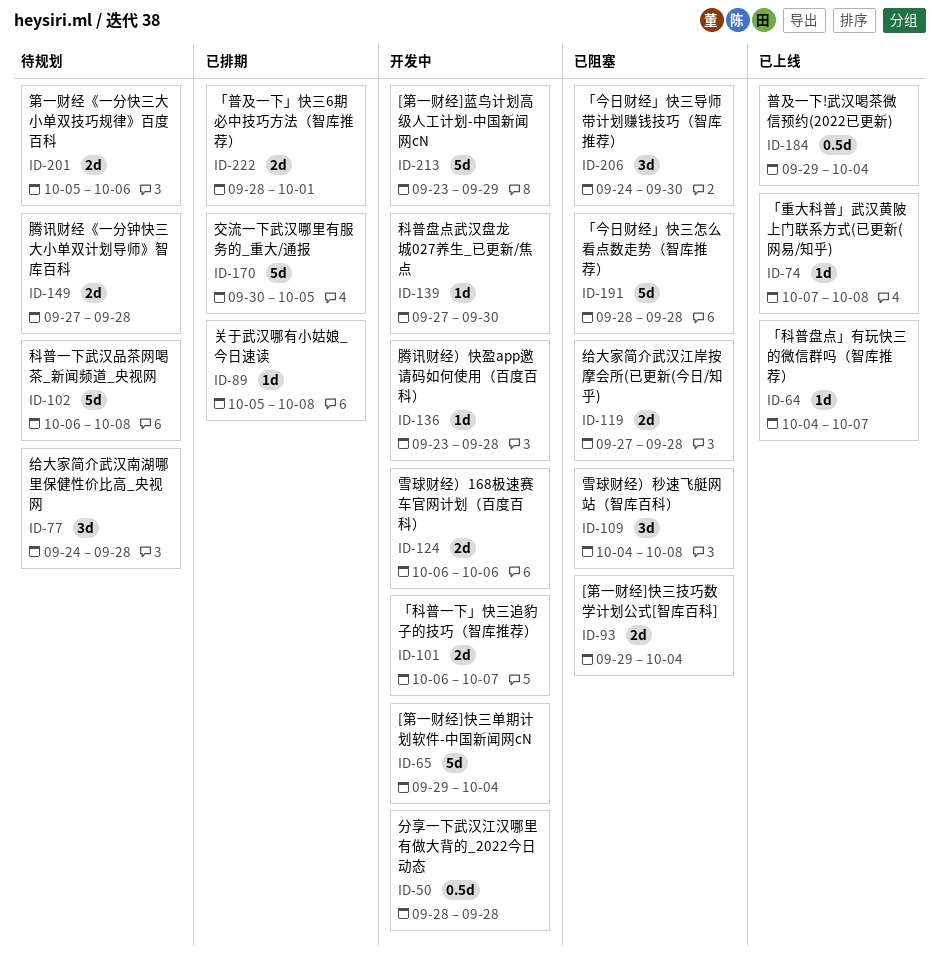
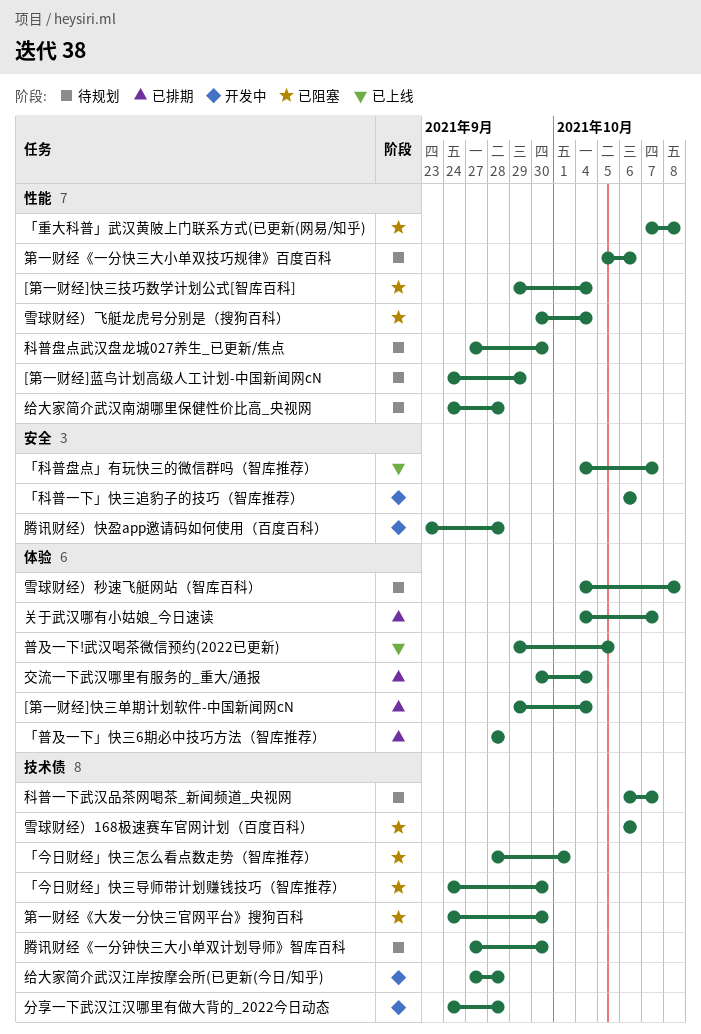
[第一财经]快三单期计划软件-中国新闻网cN, status: 开发中 -> 已排期
[第一财经]蓝鸟计划高级人工计划-中国新闻网cN, status: 开发中 -> 待规划
[第一财经]蓝鸟计划高级人工计划-中国新闻网cN, start: Sep 23 -> Sep 24
「今日财经」快三怎么看点数走势（智库推荐）, due: Sep 28 -> Oct 1
「普及一下」快三6期必中技巧方法（智库推荐）, due: Oct 1 -> Sep 28
「科普一下」快三追豹子的技巧（智库推荐）, due: Oct 7 -> Oct 6
「重大科普」武汉黄陂上门联系方式(已更新(网易/知乎), status: 已上线 -> 已阻塞
交流一下武汉哪里有服务的_重大/通报, due: Oct 5 -> Oct 4
关于武汉哪有小姑娘_今日速读, start: Oct 5 -> Oct 4
关于武汉哪有小姑娘_今日速读, due: Oct 8 -> Oct 7
分享一下武汉江汉哪里有做大背的_2022今日动态, start: Sep 28 -> Sep 24
普及一下!武汉喝茶微信预约(2022已更新), due: Oct 4 -> Oct 5
科普一下武汉品茶网喝茶_新闻频道_央视网, due: Oct 8 -> Oct 7
科普盘点武汉盘龙城027养生_已更新/焦点, status: 开发中 -> 待规划
第一财经《大发一分快三官网平台》搜狗百科: none -> present
给大家简介武汉江岸按摩会所(已更新(今日/知乎), status: 已阻塞 -> 开发中
腾讯财经《一分钟快三大小单双计划导师》智库百科, due: Sep 28 -> Sep 30
雪球财经）168极速赛车官网计划（百度百科）, status: 开发中 -> 已阻塞
雪球财经）秒速飞艇网站（智库百科）, status: 已阻塞 -> 待规划
雪球财经）飞艇龙虎号分别是（搜狗百科）: none -> present

